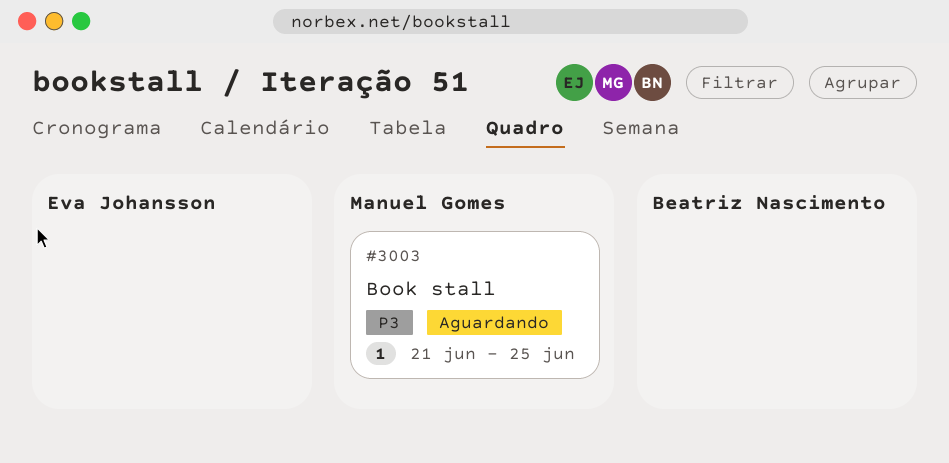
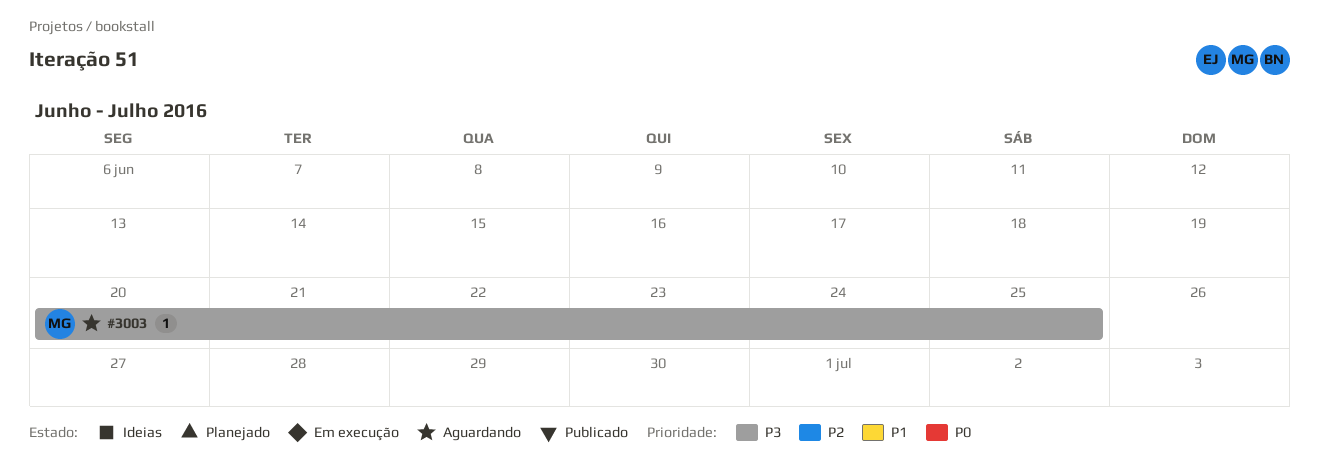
#3003, start: Jun 21 -> Jun 20

